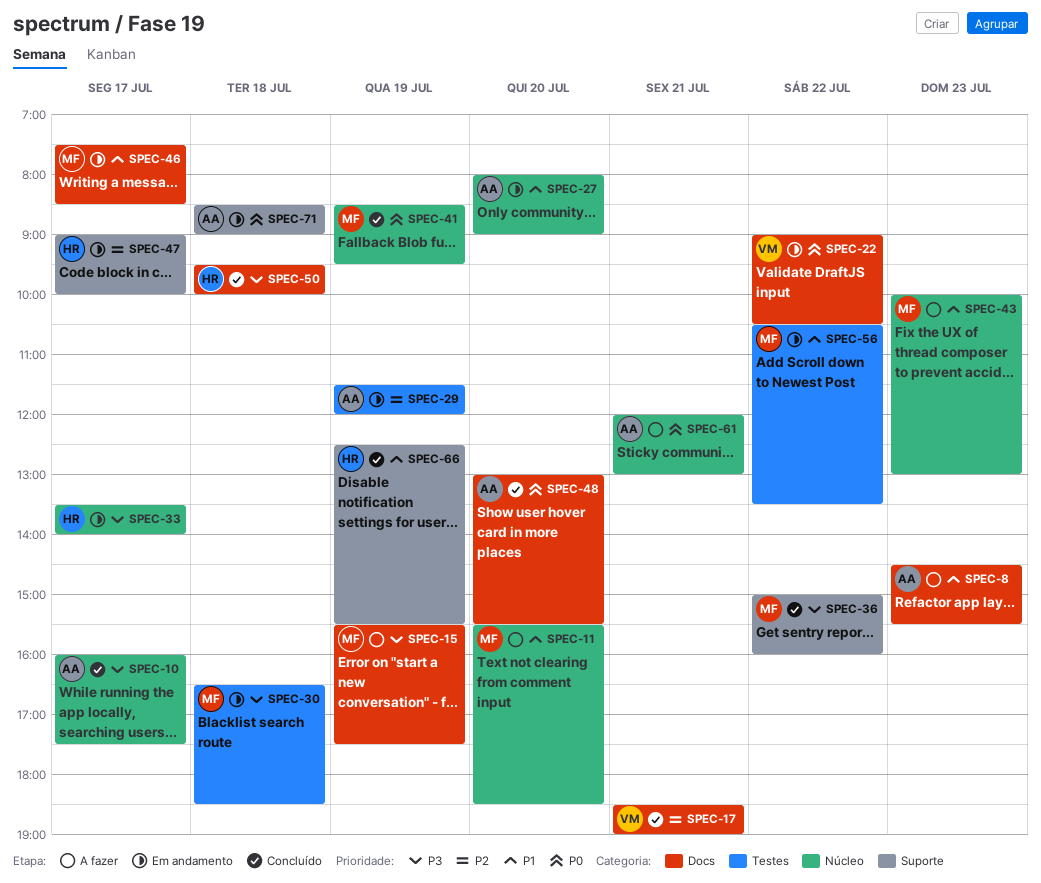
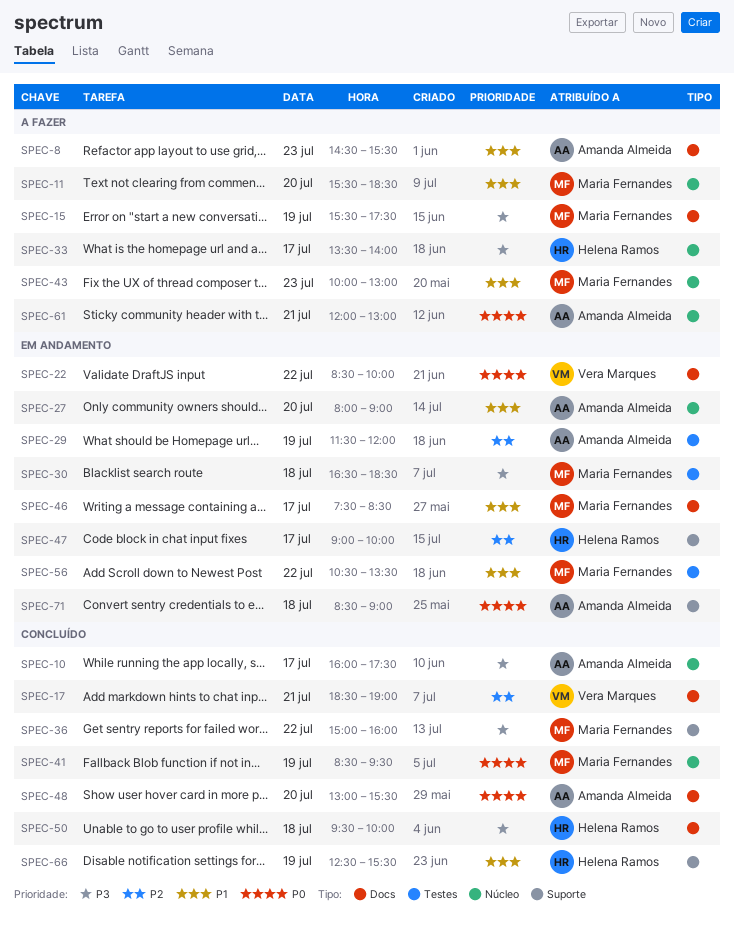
SPEC-22, begins: 09:00 -> 08:30
SPEC-22, ends: 10:30 -> 10:00
SPEC-33, status: Em andamento -> A fazer

